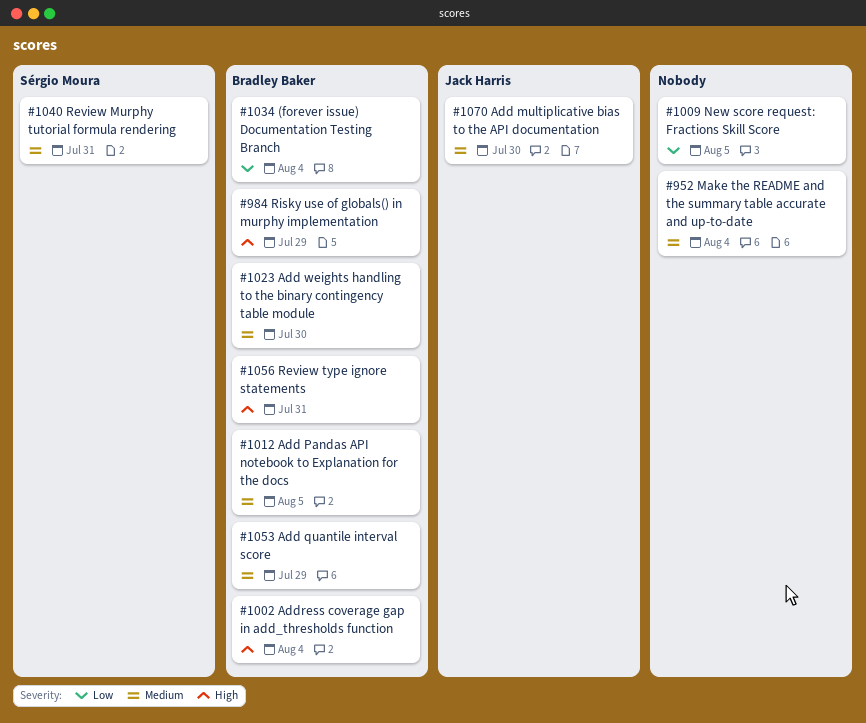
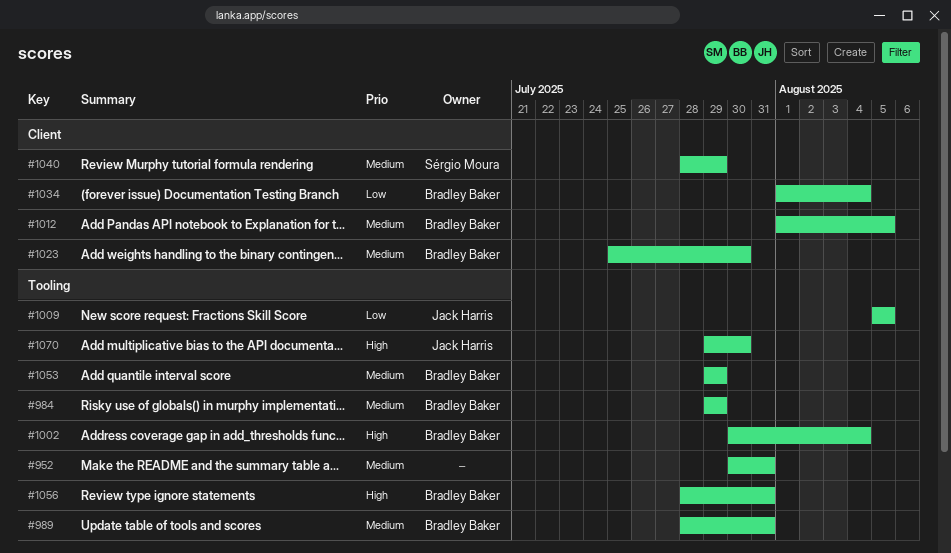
#952, due: Aug 4 -> Jul 31
#984, priority: High -> Medium
#989: none -> present
#1009, owner: none -> Jack Harris
#1040, due: Jul 31 -> Jul 29
#1070, priority: Medium -> High

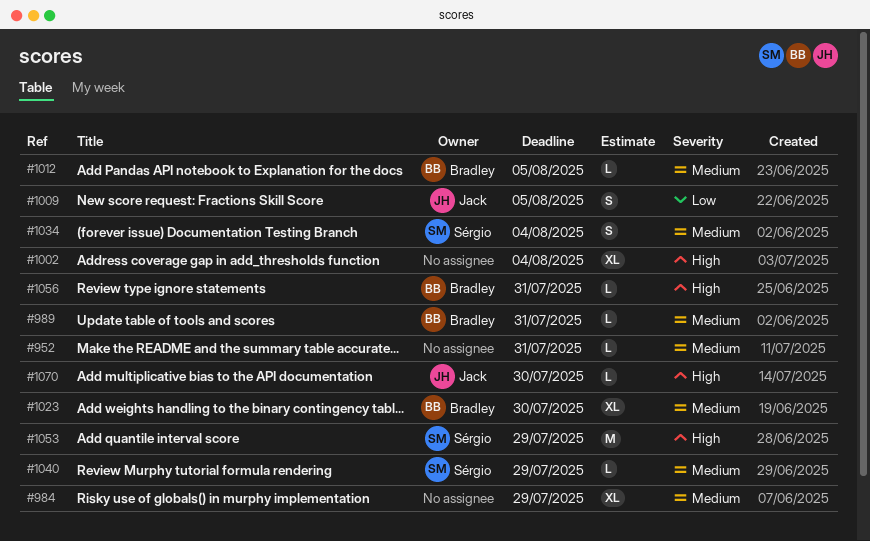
#984, owner: Bradley Baker -> none
#1002, owner: Bradley Baker -> none
#1034, owner: Bradley Baker -> Sérgio Moura
#1034, priority: Low -> Medium
#1053, owner: Bradley Baker -> Sérgio Moura
#1053, priority: Medium -> High

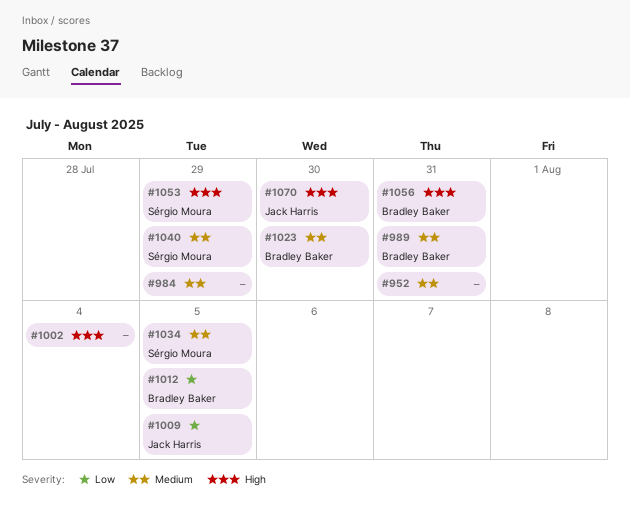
#1012, priority: Medium -> Low
#1034, due: Aug 4 -> Aug 5

